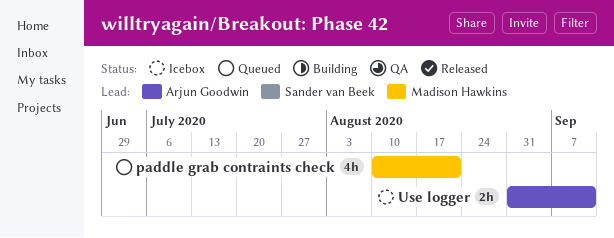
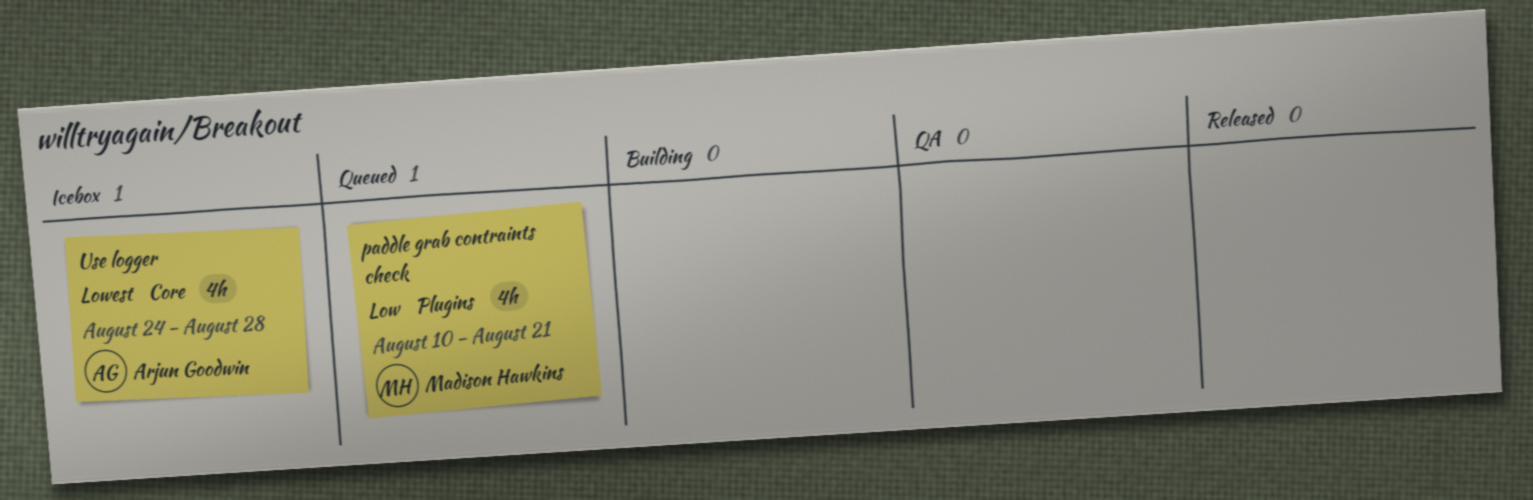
Use logger, estimate: 2h -> 4h
Use logger, start: Aug 31 -> Aug 24
Use logger, due: Sep 11 -> Aug 28

